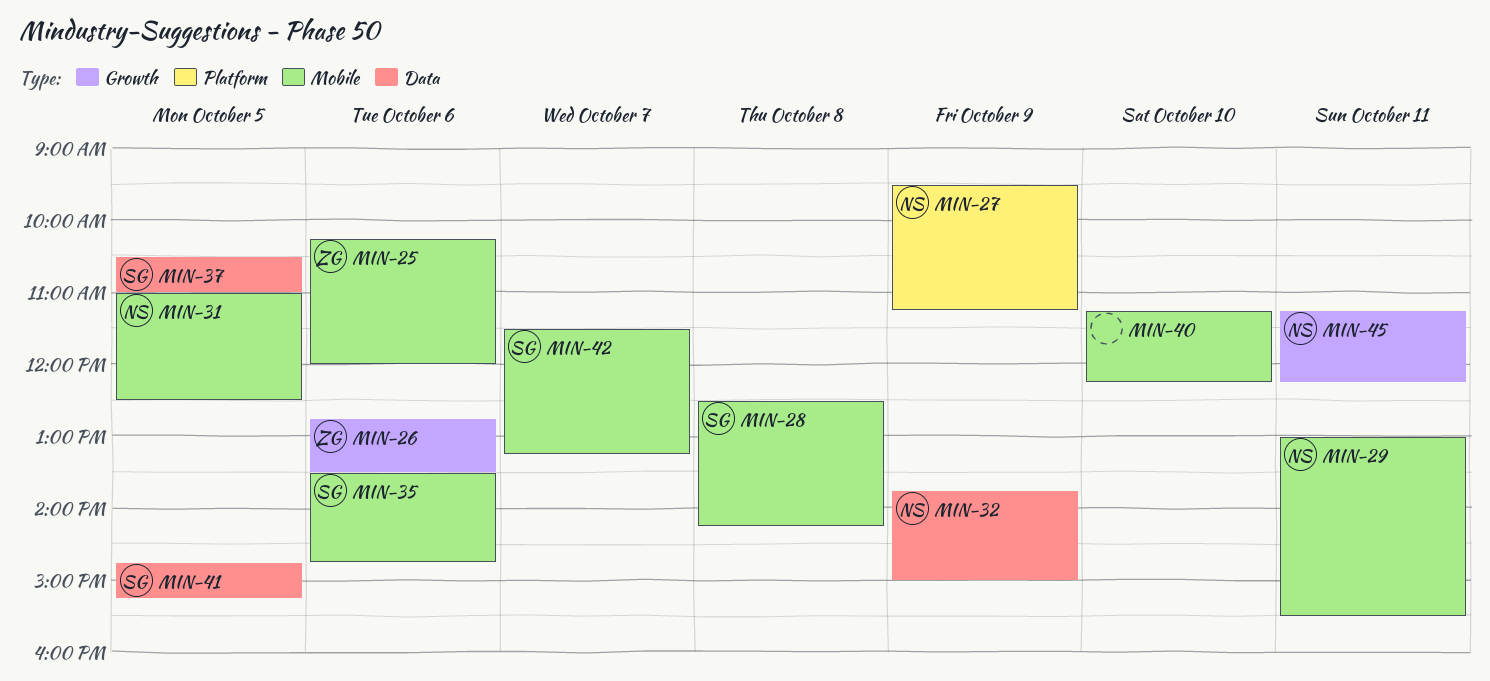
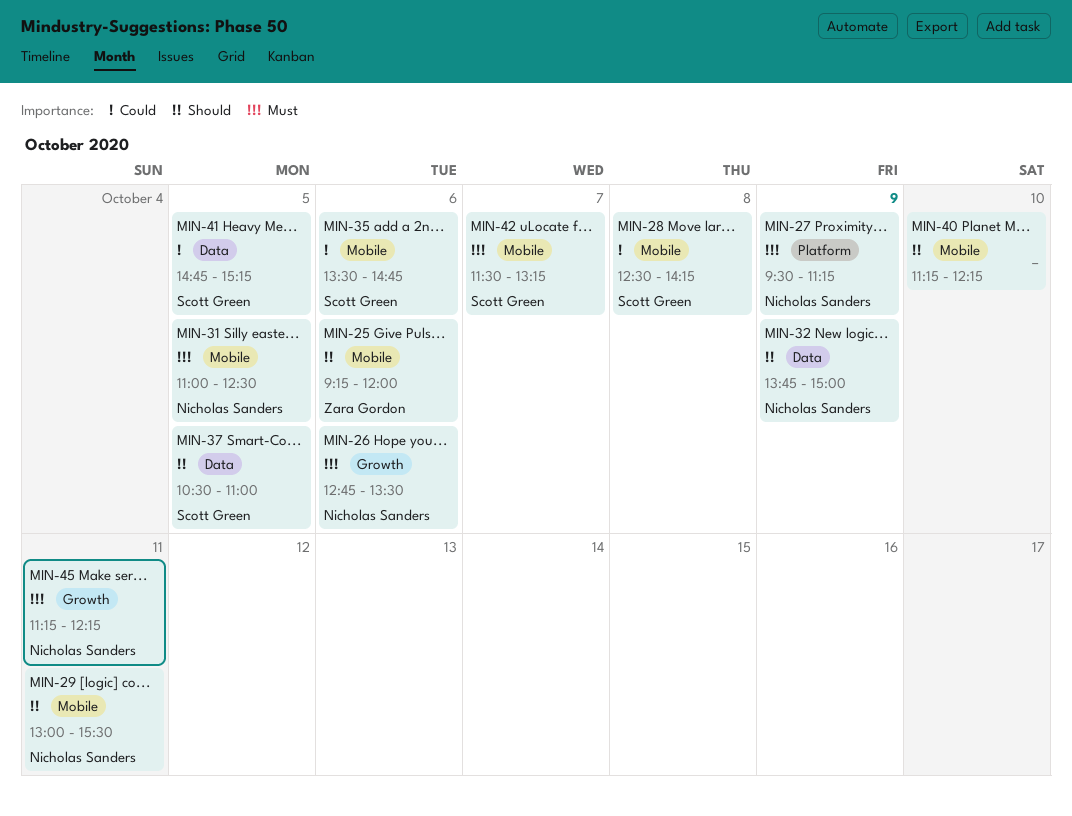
MIN-25, begins: 10:15 -> 09:15
MIN-26, owner: Zara Gordon -> Nicholas Sanders

